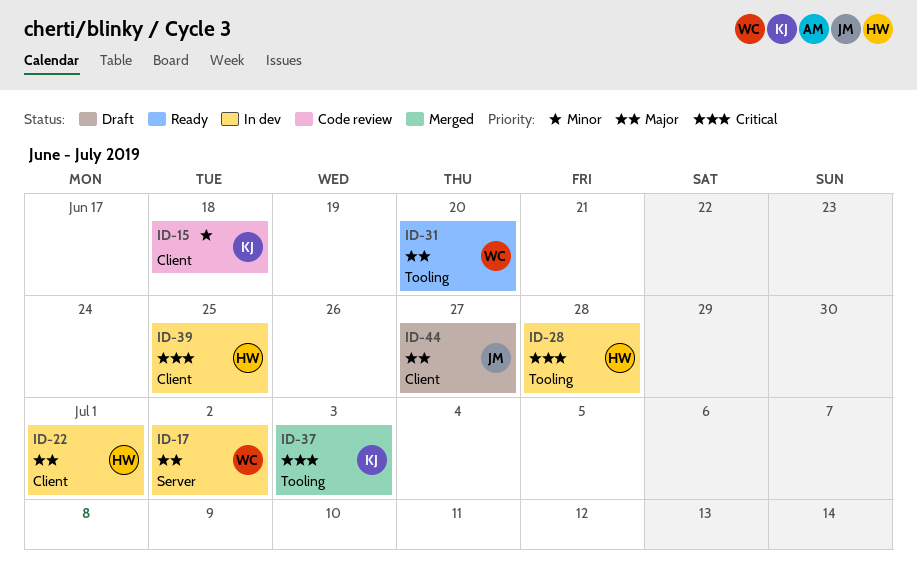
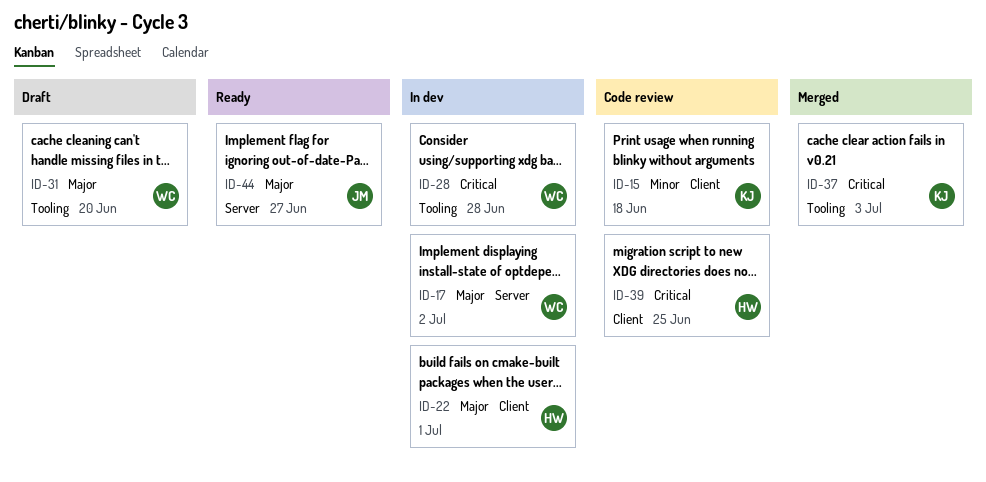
ID-28, owner: HW -> WC
ID-31, status: Ready -> Draft
ID-39, status: In dev -> Code review
ID-44, status: Draft -> Ready
ID-44, label: Client -> Server

